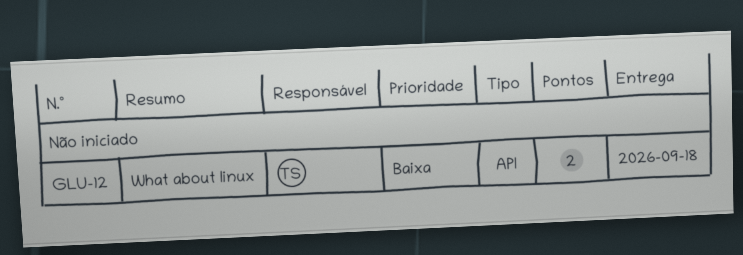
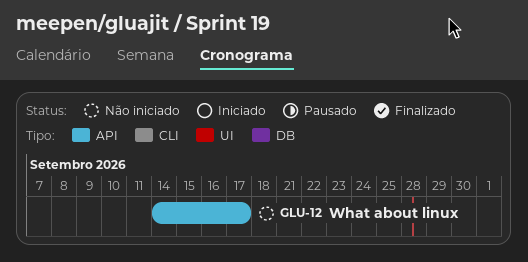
GLU-12, due: Sep 18 -> Sep 17

